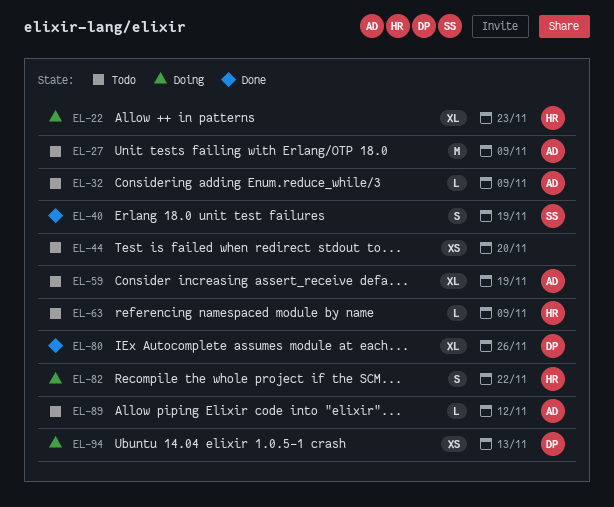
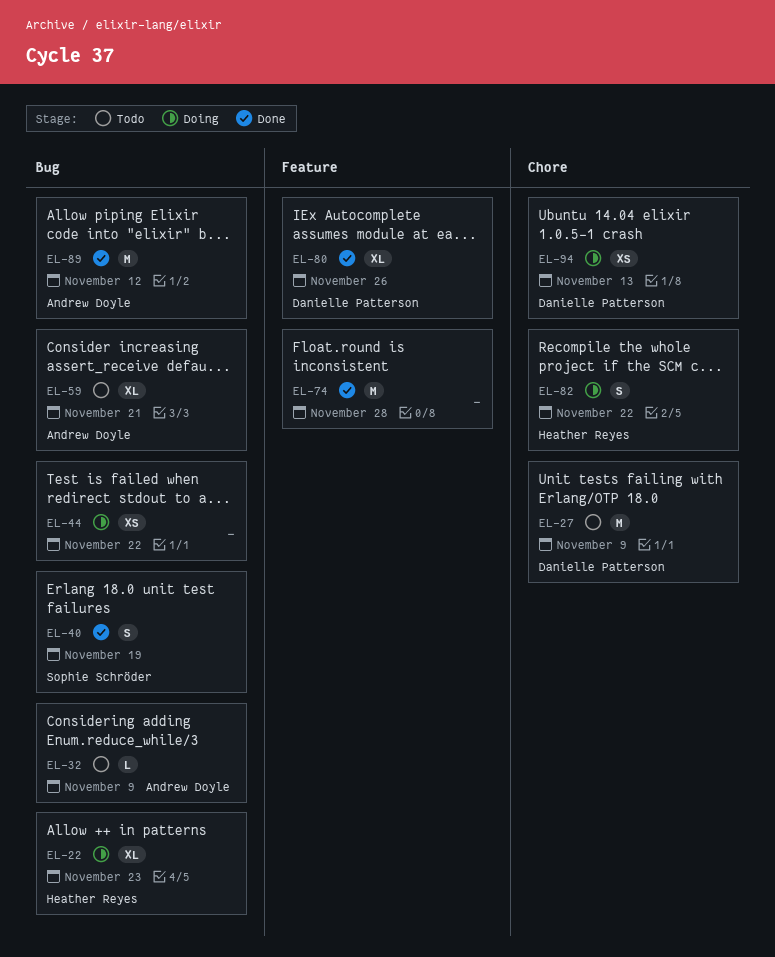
EL-27, owner: Andrew Doyle -> Danielle Patterson
EL-44, status: Todo -> Doing
EL-44, due: Nov 20 -> Nov 22
EL-59, due: Nov 19 -> Nov 21
EL-63: present -> none
EL-74: none -> present
EL-89, status: Todo -> Done
EL-89, estimate: L -> M

